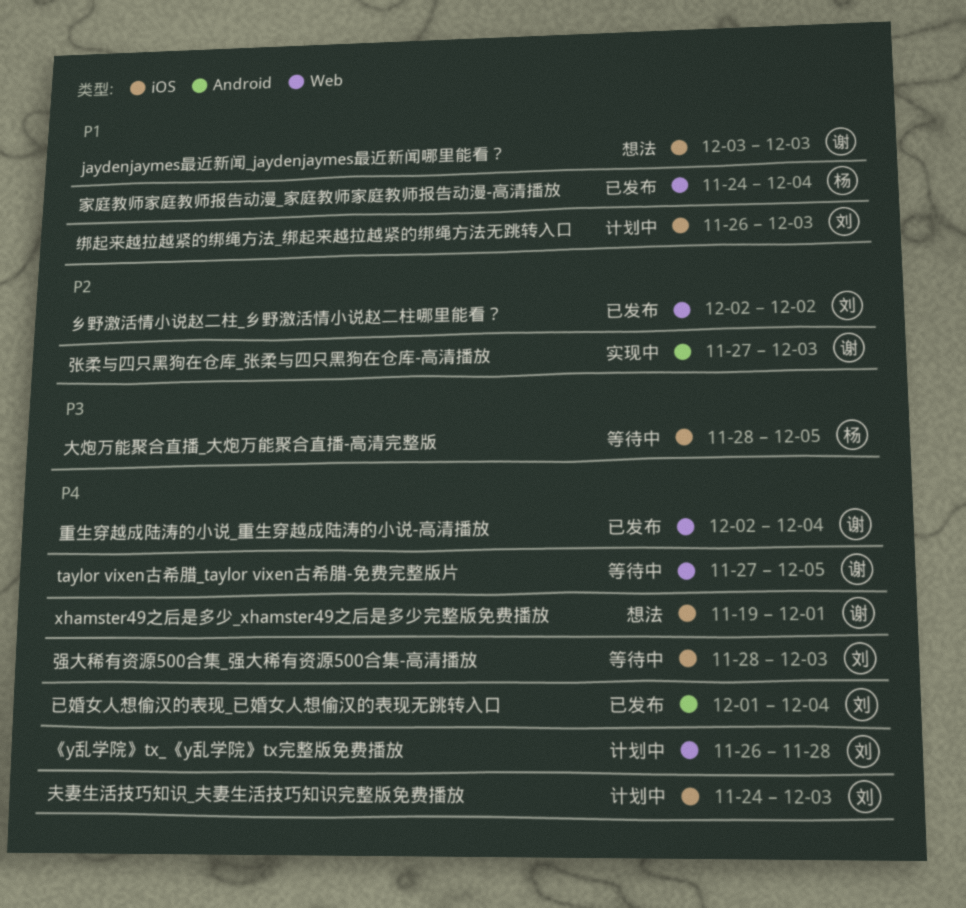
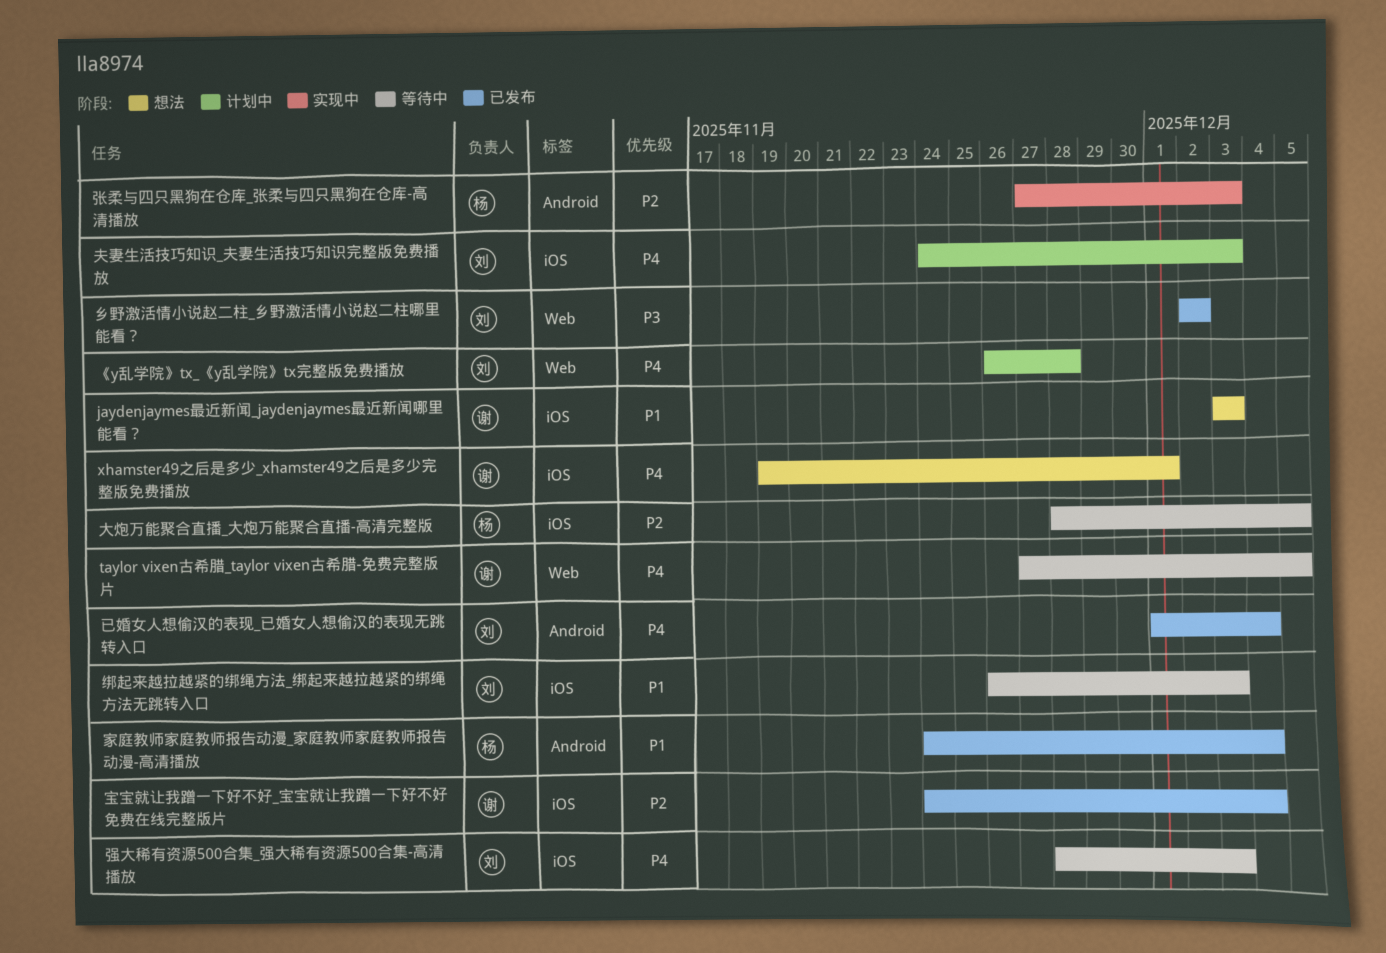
乡野激活情小说赵二柱_乡野激活情小说赵二柱哪里能看？, priority: P2 -> P3
大炮万能聚合直播_大炮万能聚合直播-高清完整版, priority: P3 -> P2
宝宝就让我蹭一下好不好_宝宝就让我蹭一下好不好免费在线完整版片: none -> present
家庭教师家庭教师报告动漫_家庭教师家庭教师报告动漫-高清播放, label: Web -> Android
张柔与四只黑狗在仓库_张柔与四只黑狗在仓库-高清播放, owner: 谢 -> 杨
绑起来越拉越紧的绑绳方法_绑起来越拉越紧的绑绳方法无跳转入口, status: 计划中 -> 等待中
重生穿越成陆涛的小说_重生穿越成陆涛的小说-高清播放: present -> none

